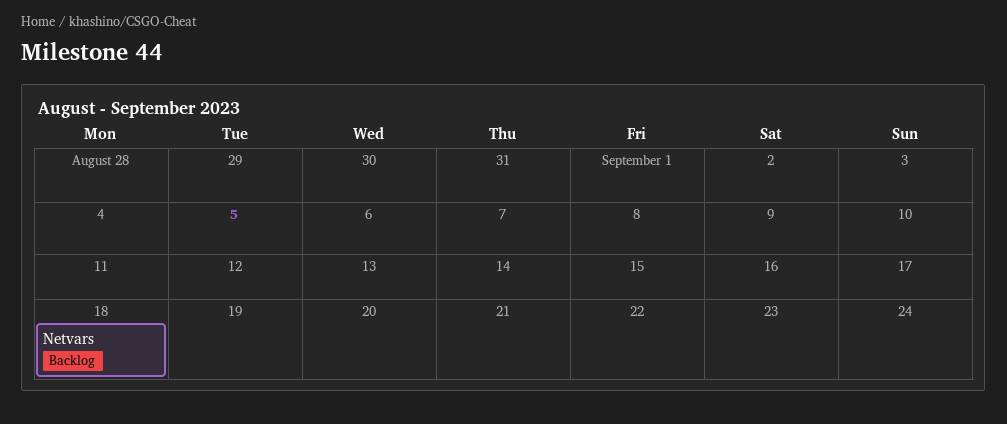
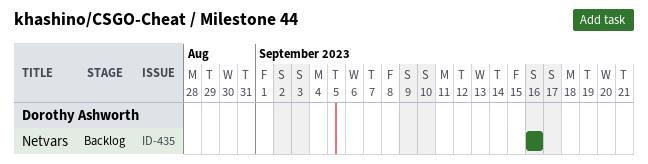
Netvars, due: Sep 18 -> Sep 16

